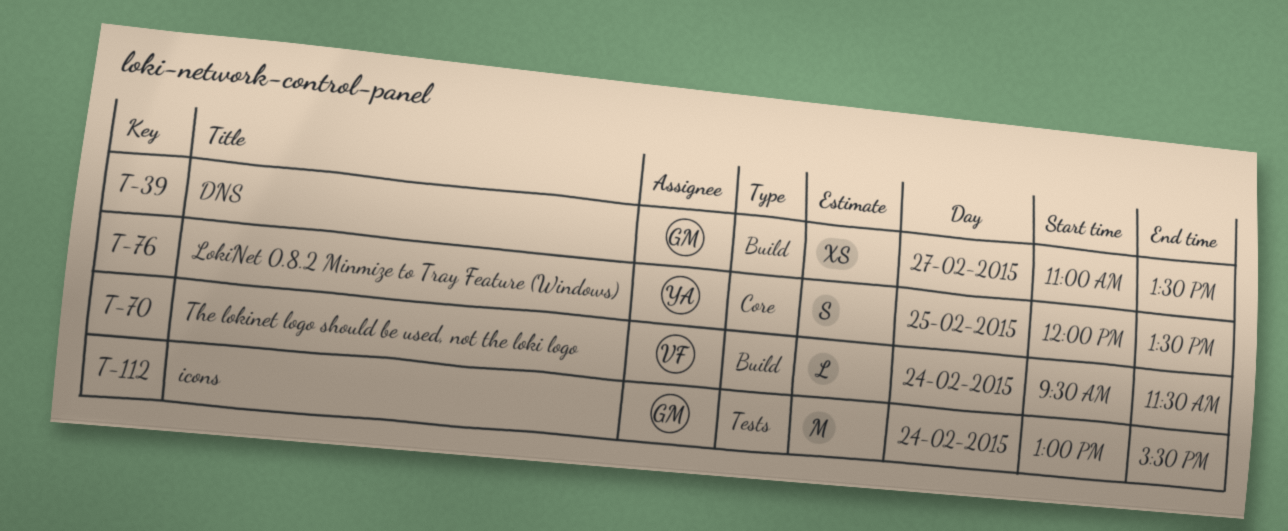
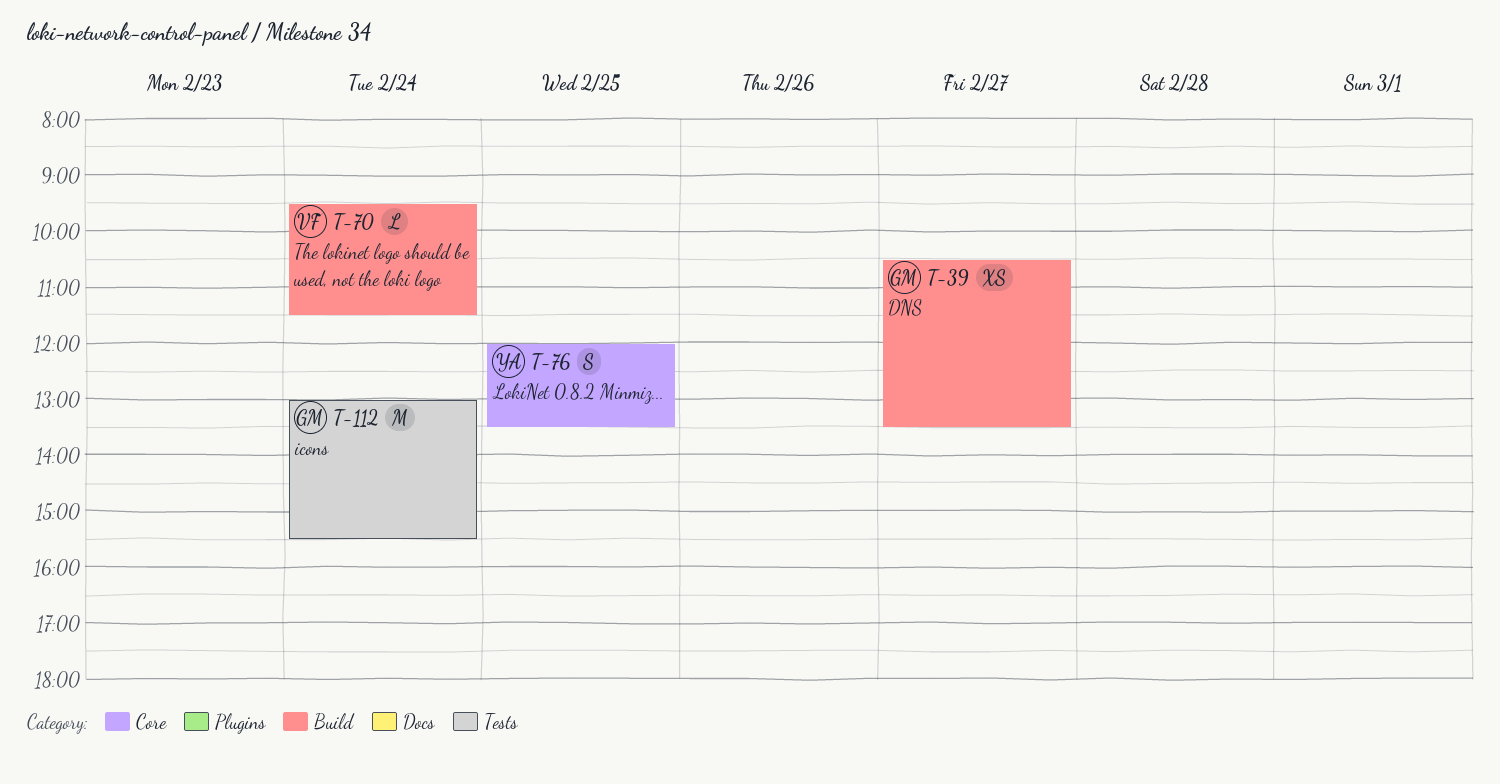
T-39, begins: 11:00 -> 10:30

